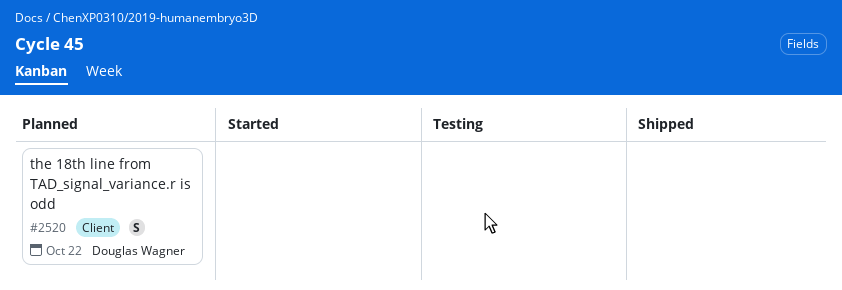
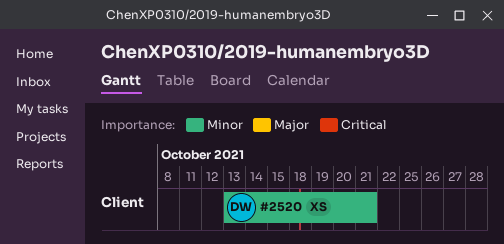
#2520, estimate: S -> XS
#2520, due: Oct 22 -> Oct 21

